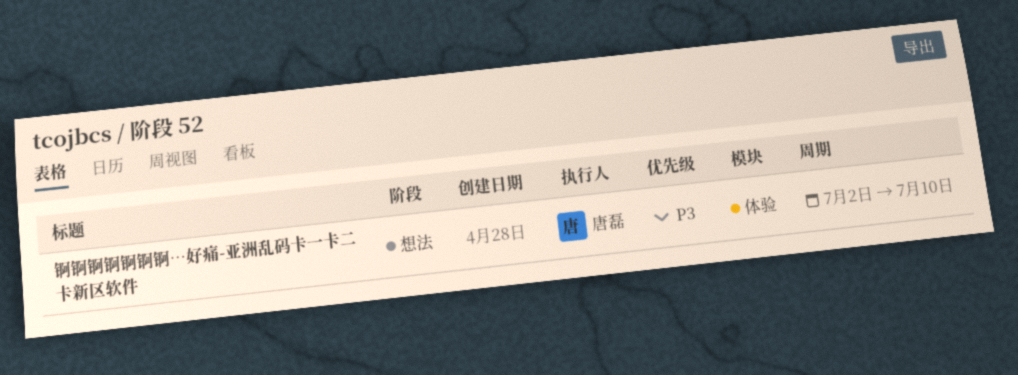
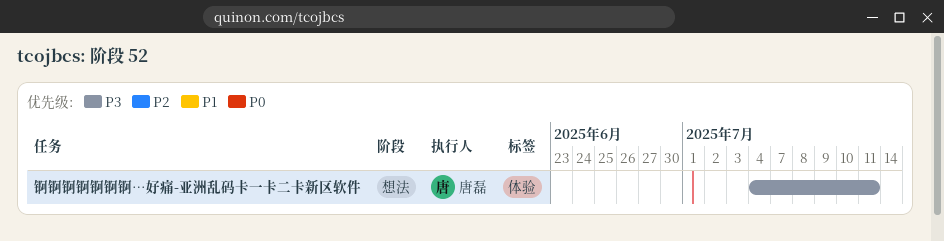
锕锕锕锕锕锕锕…好痛-亚洲乱码卡一卡二卡新区软件, start: Jul 2 -> Jul 4
锕锕锕锕锕锕锕…好痛-亚洲乱码卡一卡二卡新区软件, due: Jul 10 -> Jul 11

